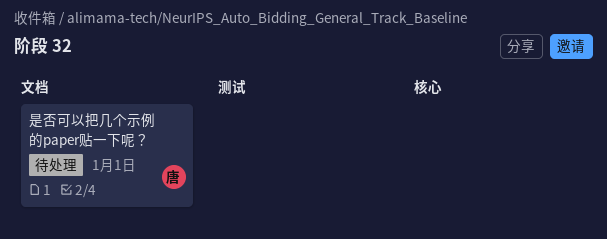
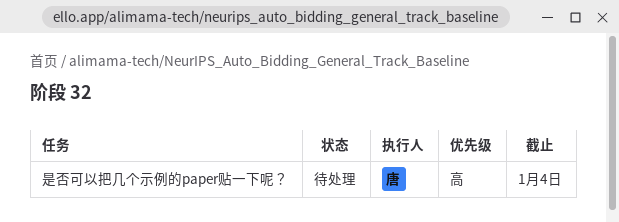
是否可以把几个示例的paper贴一下呢？, due: Jan 1 -> Jan 4

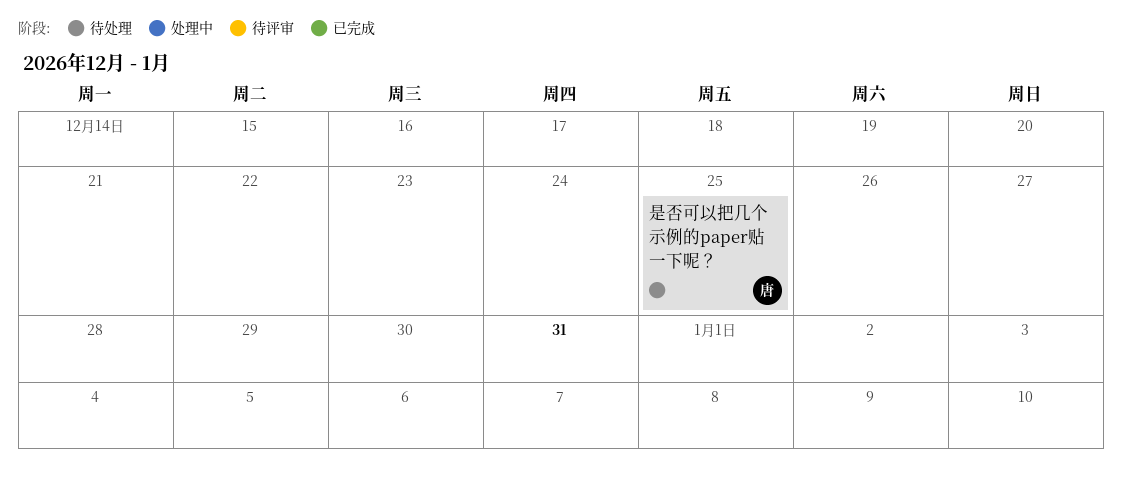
是否可以把几个示例的paper贴一下呢？, due: Jan 4 -> Dec 25

